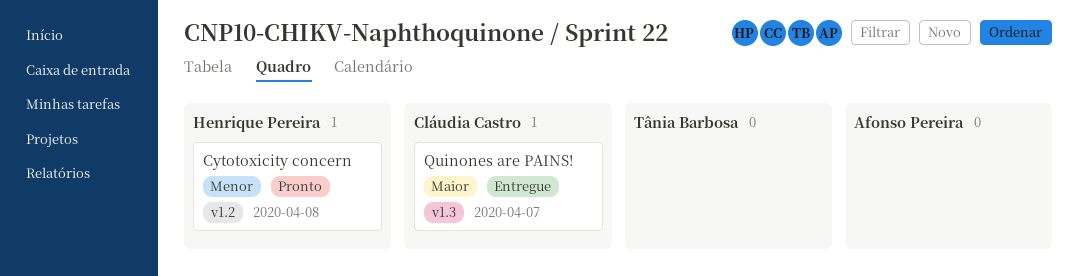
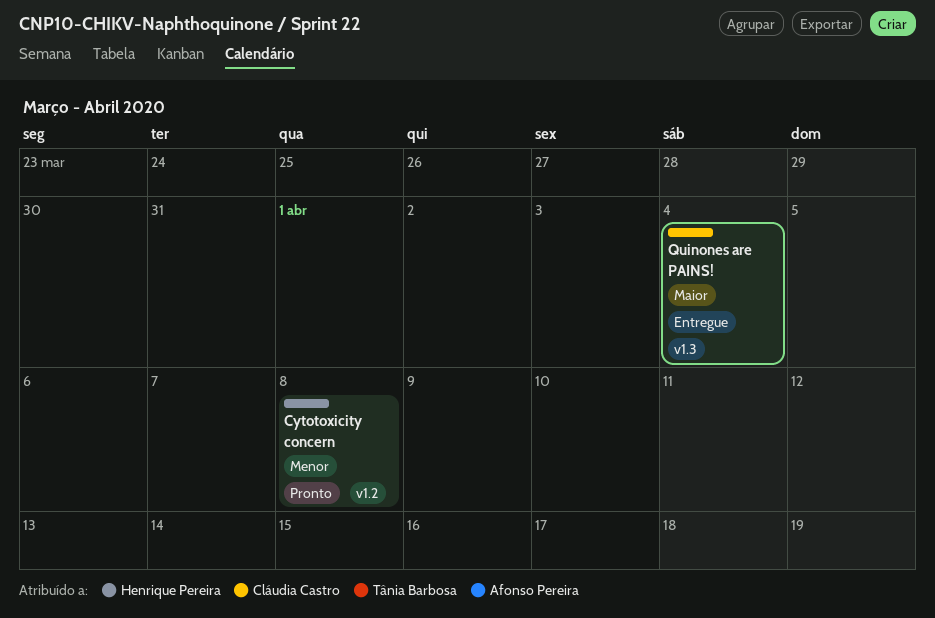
Quinones are PAINS!, due: Apr 7 -> Apr 4

